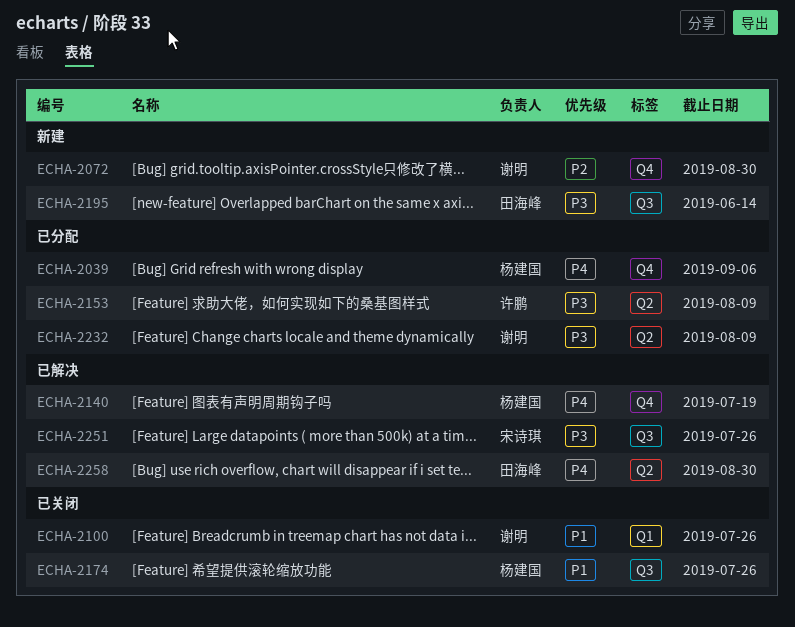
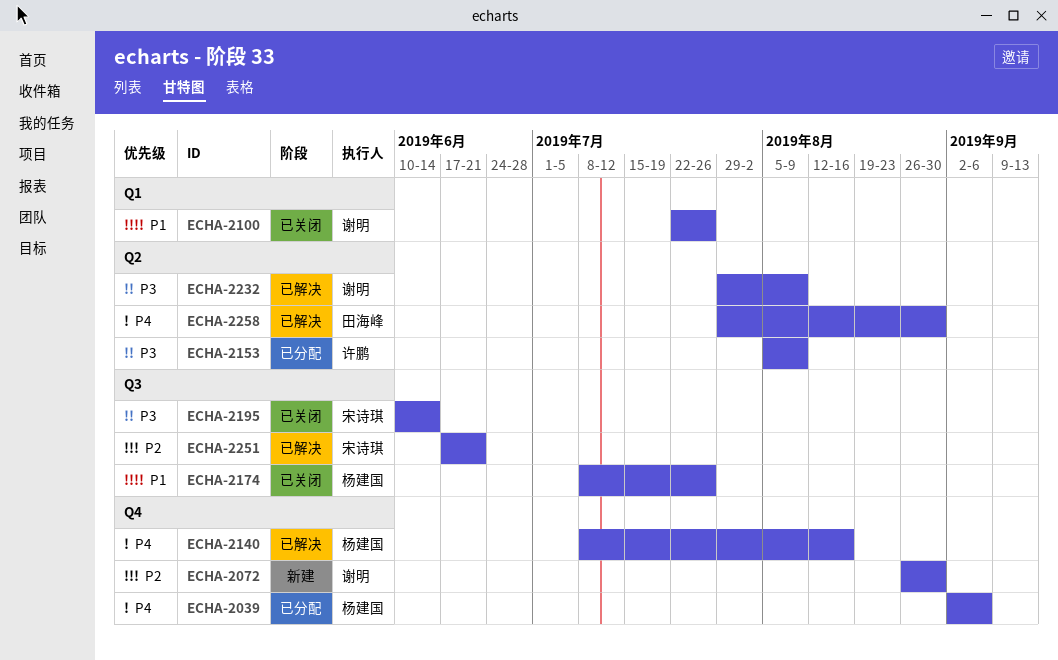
ECHA-2140, due: Jul 19 -> Aug 16
ECHA-2195, status: 新建 -> 已关闭
ECHA-2195, owner: 田海峰 -> 宋诗琪
ECHA-2232, status: 已分配 -> 已解决
ECHA-2251, priority: P3 -> P2
ECHA-2251, due: Jul 26 -> Jun 21

